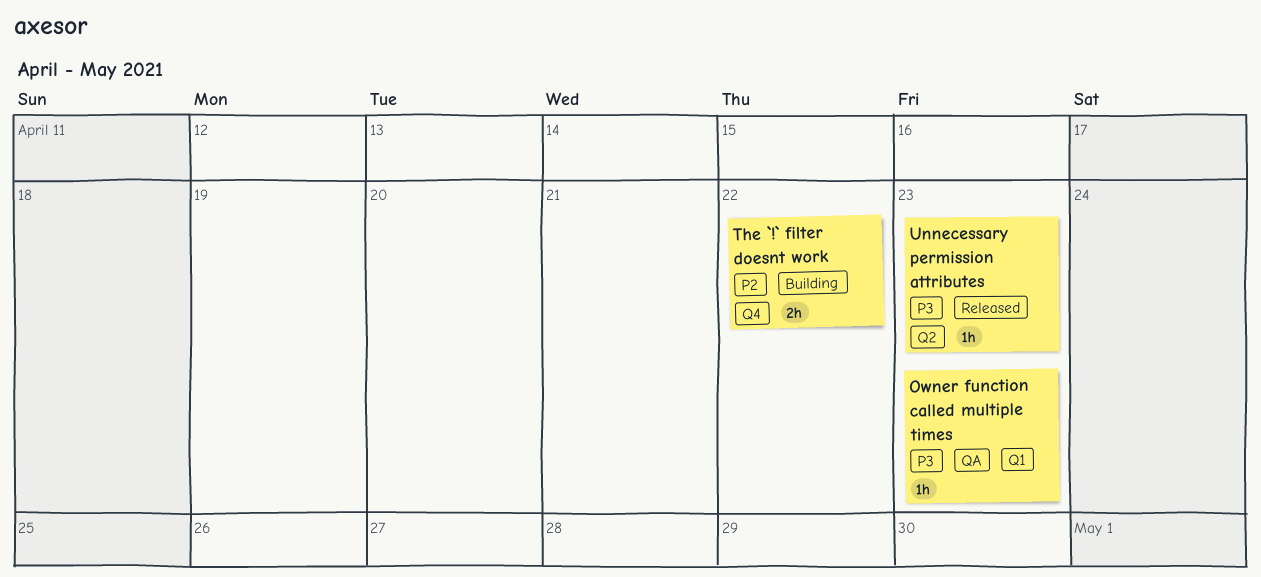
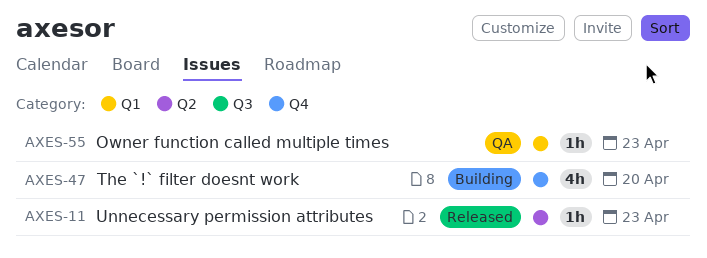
The `!` filter doesnt work, estimate: 2h -> 4h
The `!` filter doesnt work, due: Apr 22 -> Apr 20

